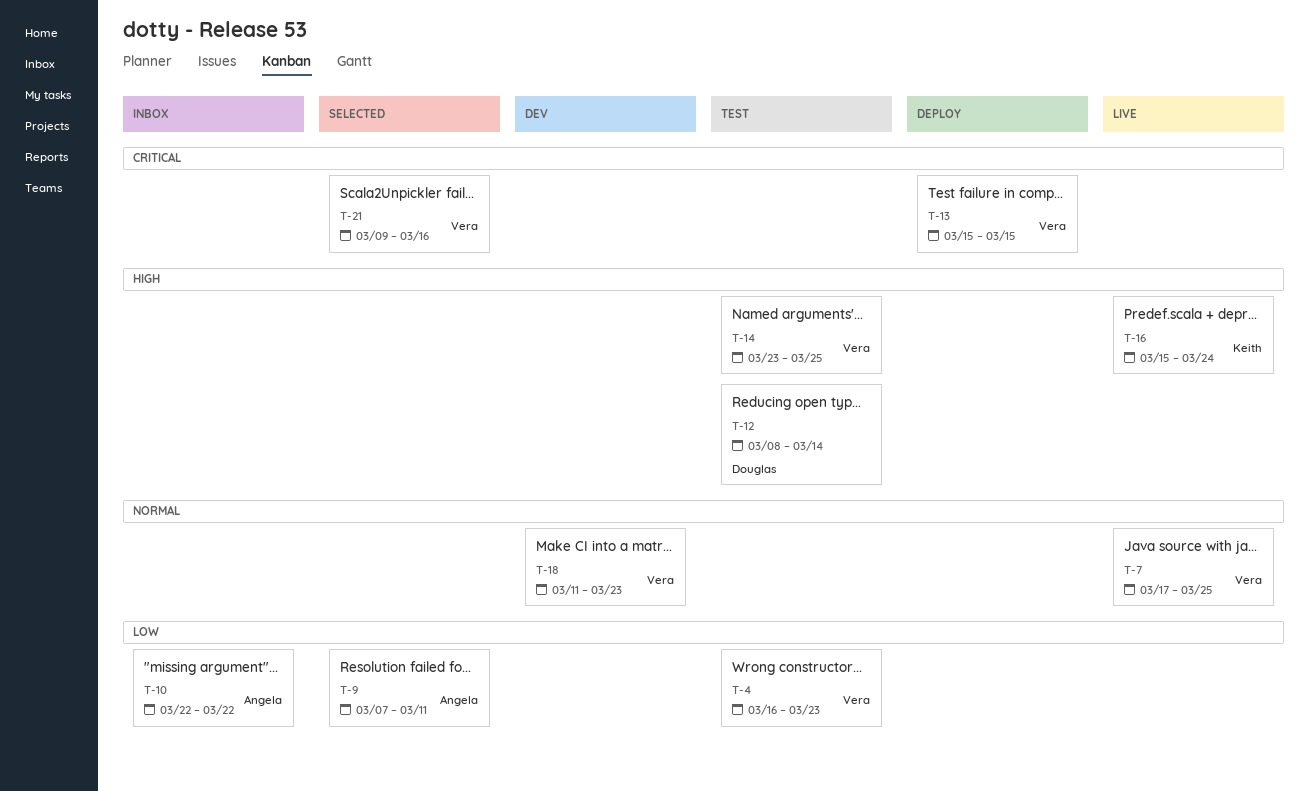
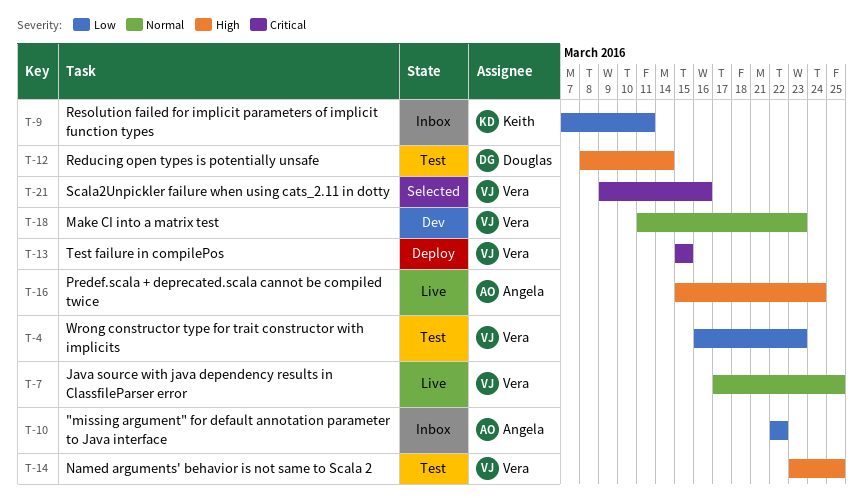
T-9, status: Selected -> Inbox
T-9, owner: Angela -> Keith
T-16, owner: Keith -> Angela

